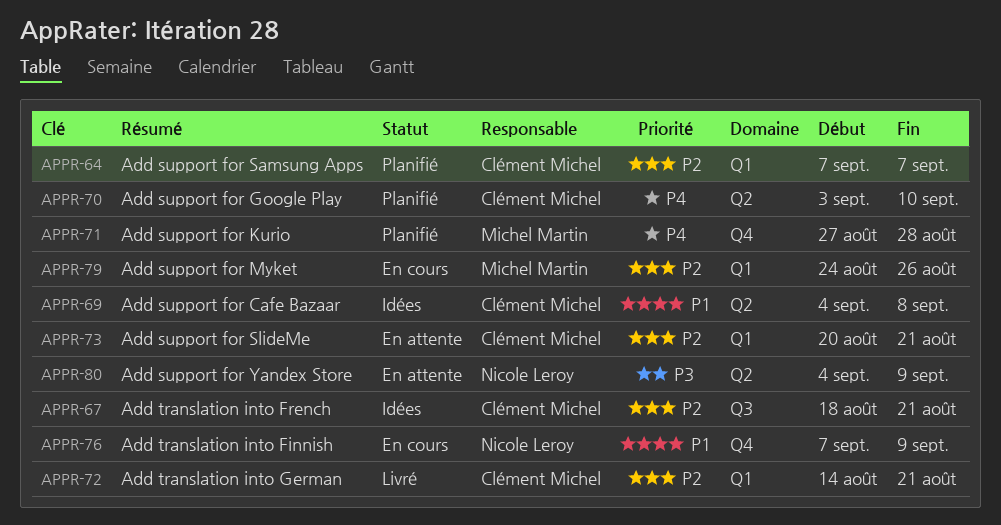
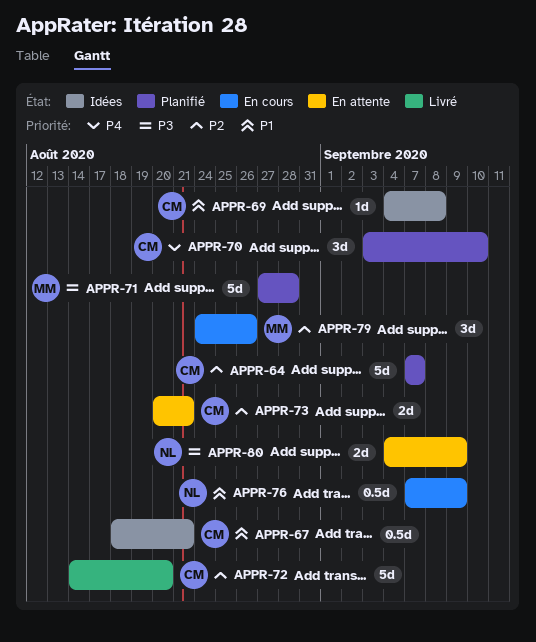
APPR-67, priority: P2 -> P1
APPR-71, priority: P4 -> P3
APPR-72, due: Aug 21 -> Aug 20

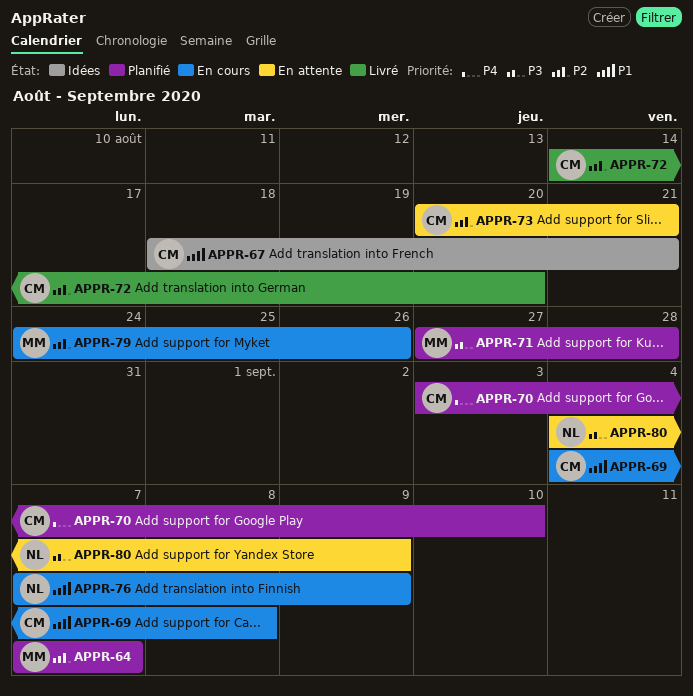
APPR-64, owner: CM -> MM
APPR-69, status: Idées -> En cours

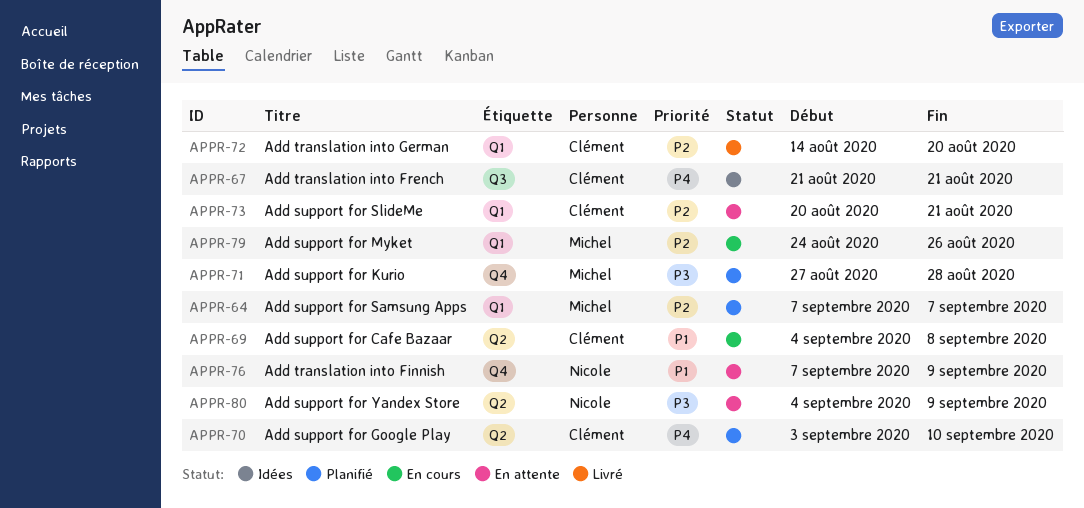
APPR-67, priority: P1 -> P4
APPR-67, start: Aug 18 -> Aug 21
APPR-76, status: En cours -> En attente

